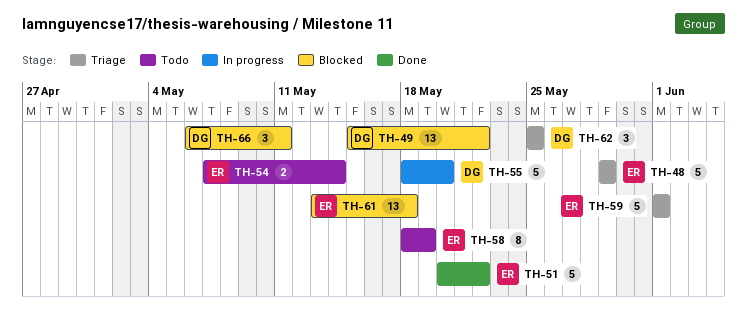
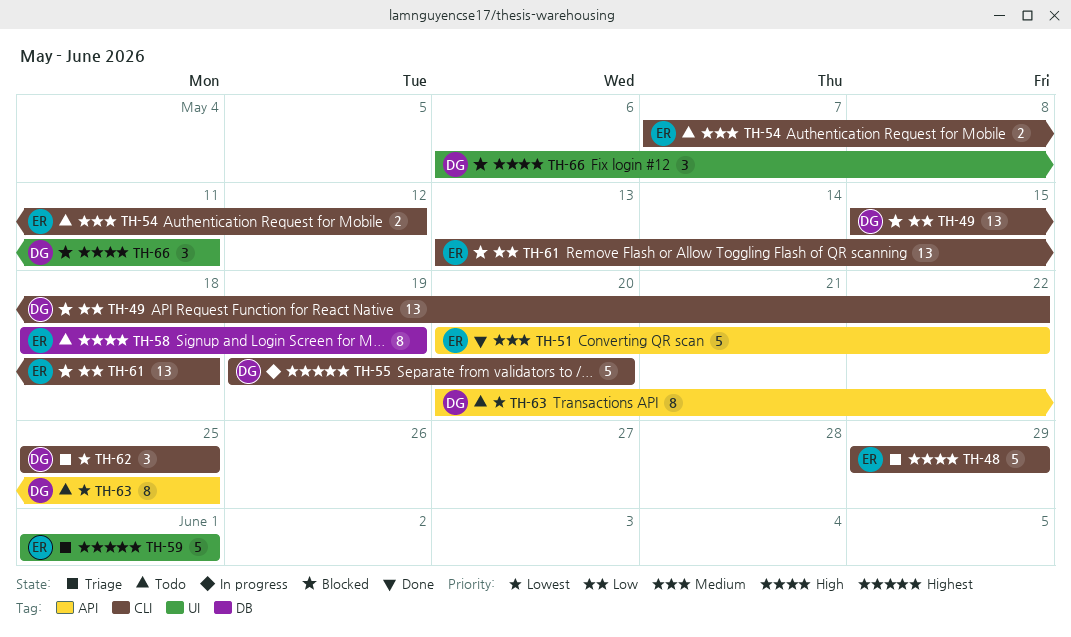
TH-54, due: May 14 -> May 12
TH-55, start: May 18 -> May 19
TH-63: none -> present

